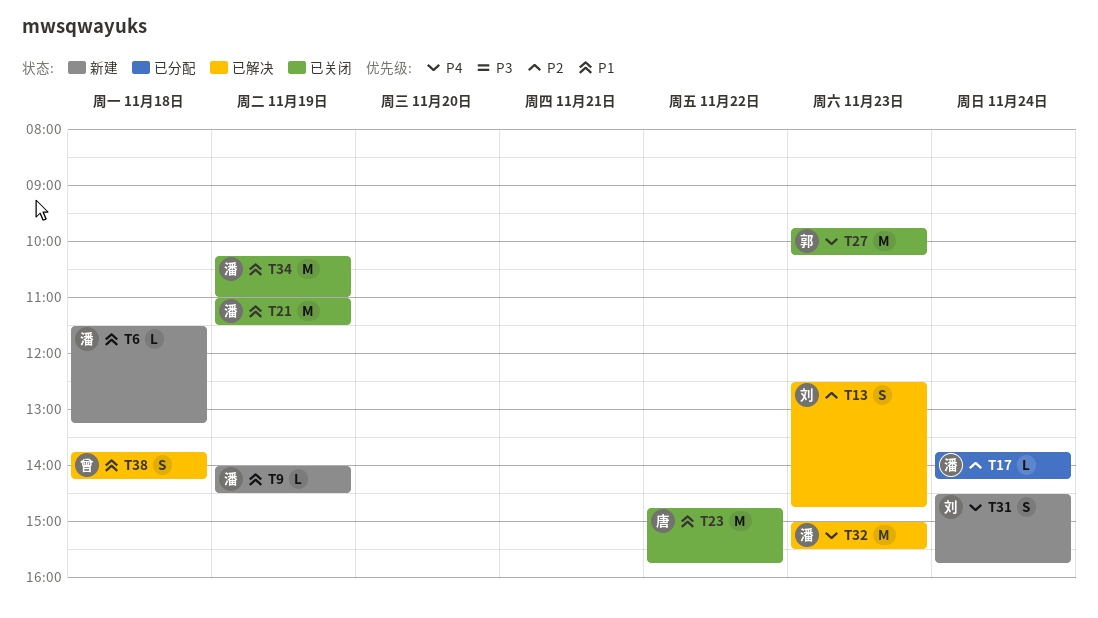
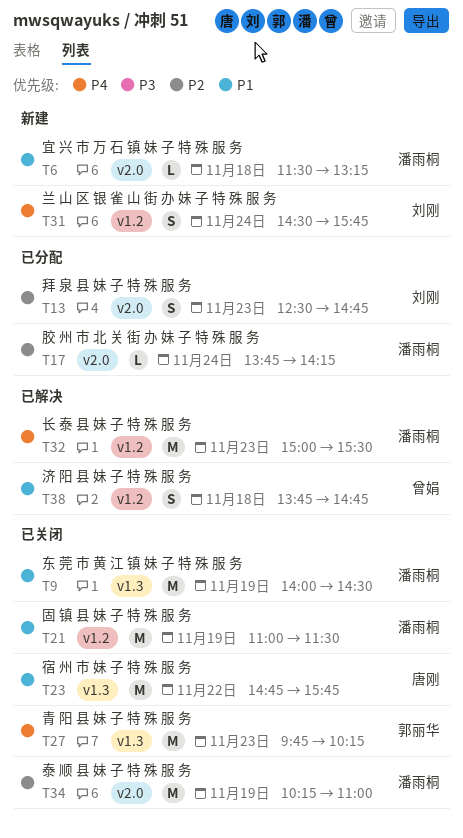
T9, status: 新建 -> 已关闭
T9, estimate: L -> M
T13, status: 已解决 -> 已分配
T34, priority: P1 -> P2
T38, ends: 14:15 -> 14:45

